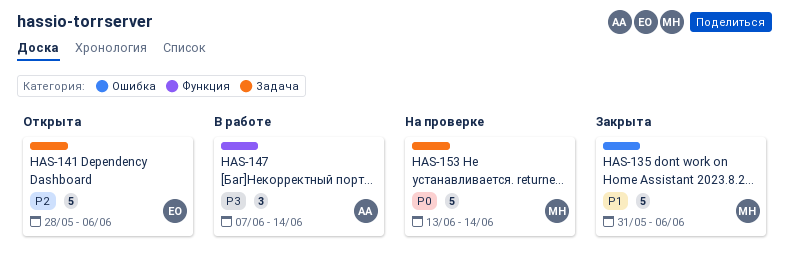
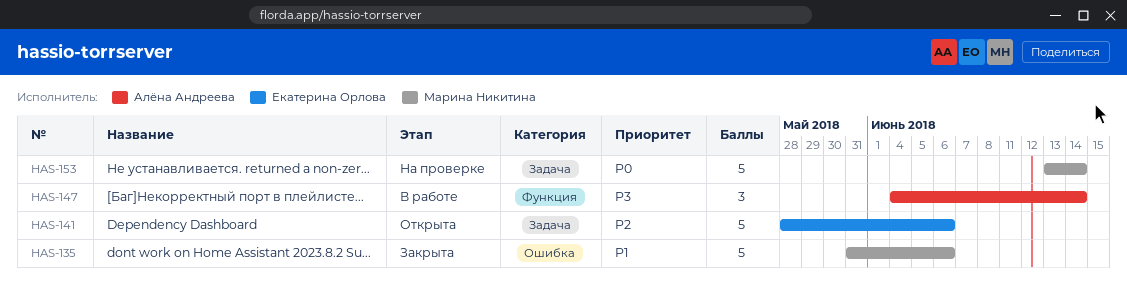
HAS-147, start: Jun 7 -> Jun 4

